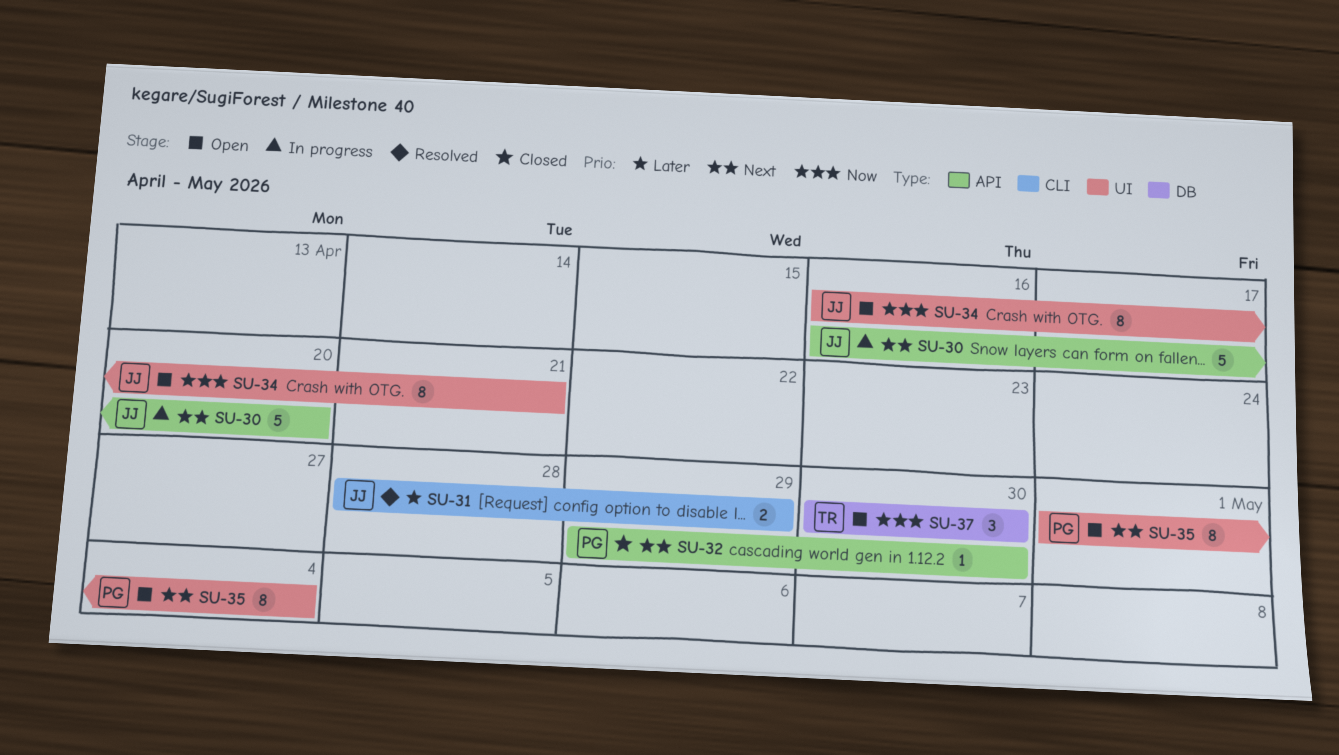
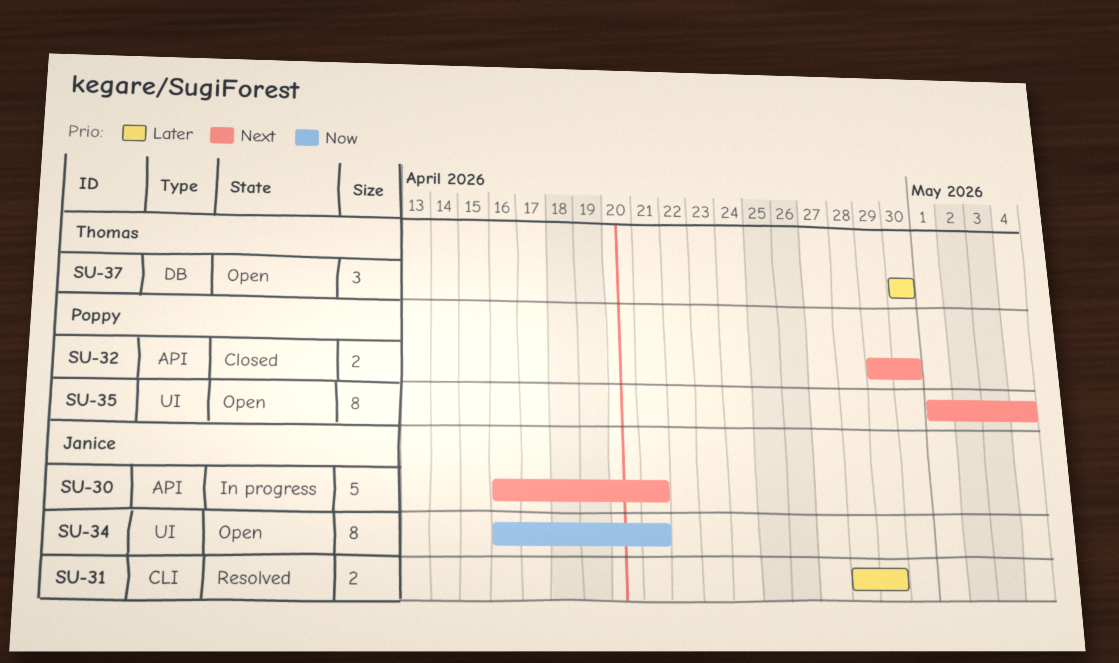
SU-30, due: Apr 20 -> Apr 21
SU-32, estimate: 1 -> 2
SU-37, priority: Now -> Later

